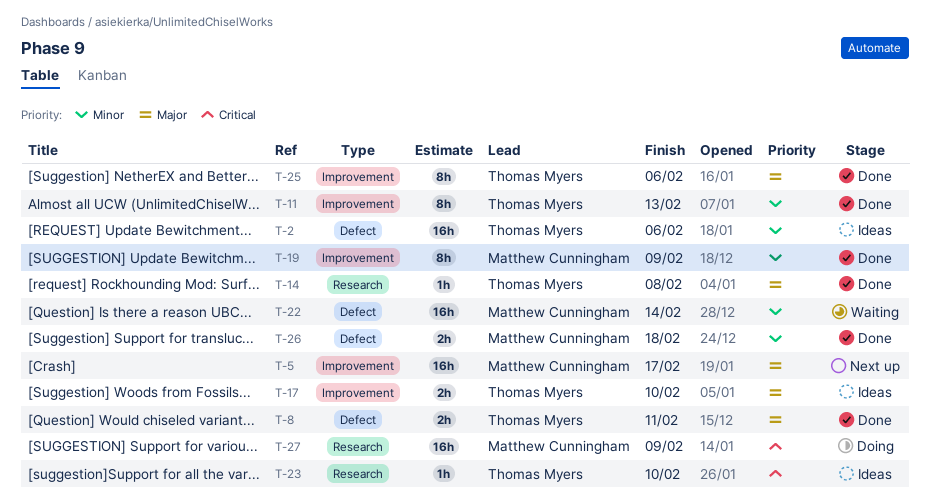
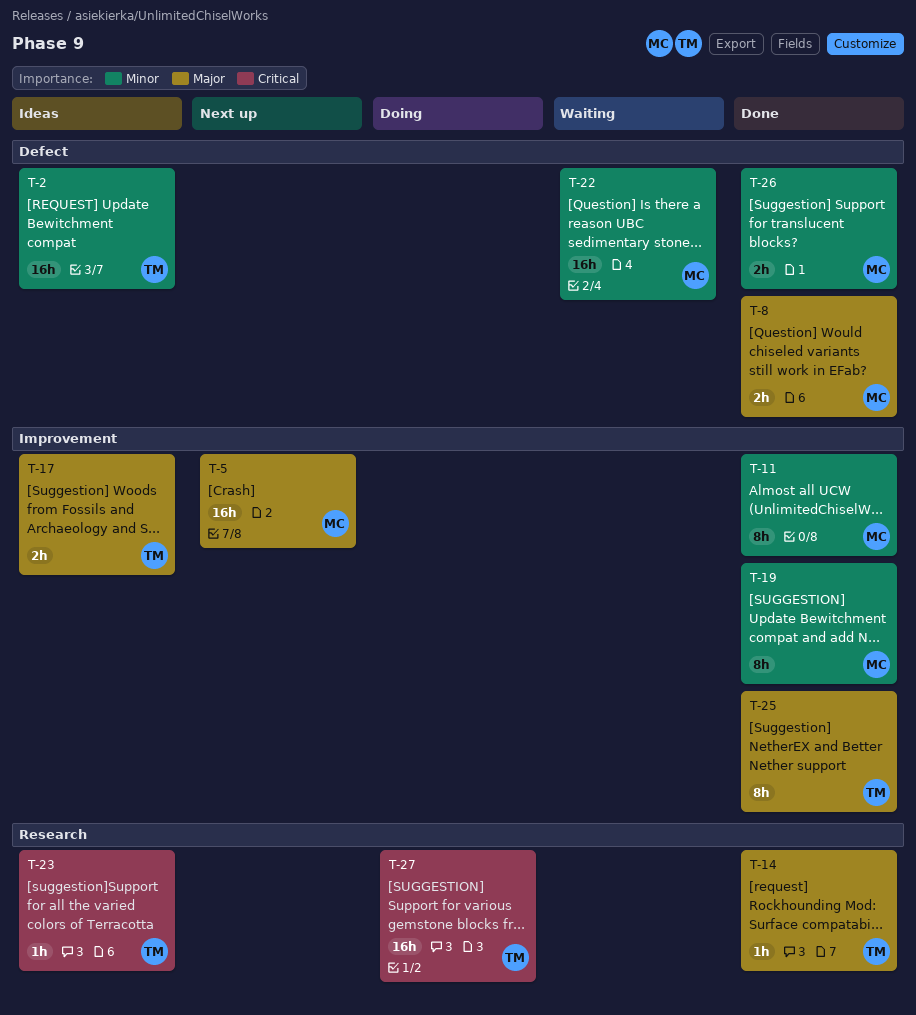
T-8, owner: Thomas Myers -> Matthew Cunningham
T-11, owner: Thomas Myers -> Matthew Cunningham
T-27, owner: Matthew Cunningham -> Thomas Myers

